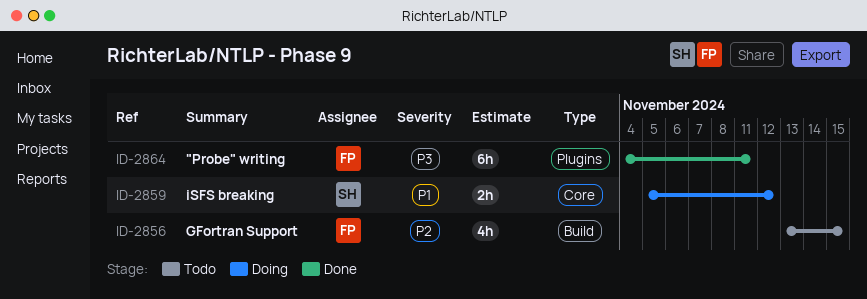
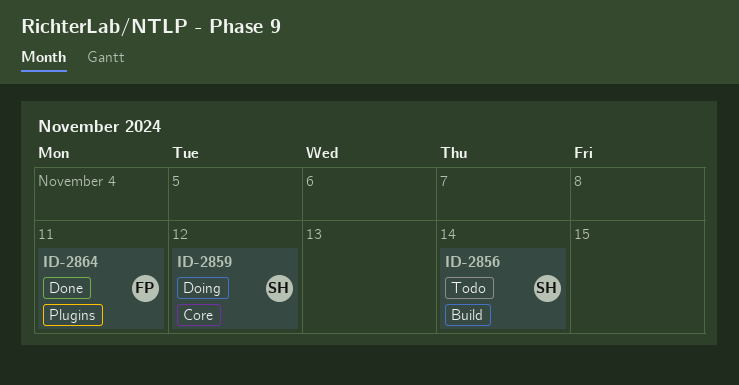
ID-2856, owner: FP -> SH
ID-2856, due: Nov 15 -> Nov 14

